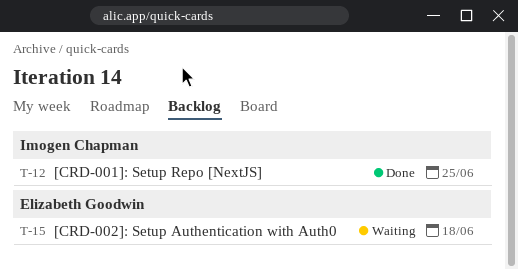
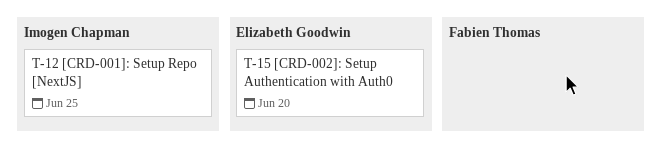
T-15, due: Jun 18 -> Jun 20

